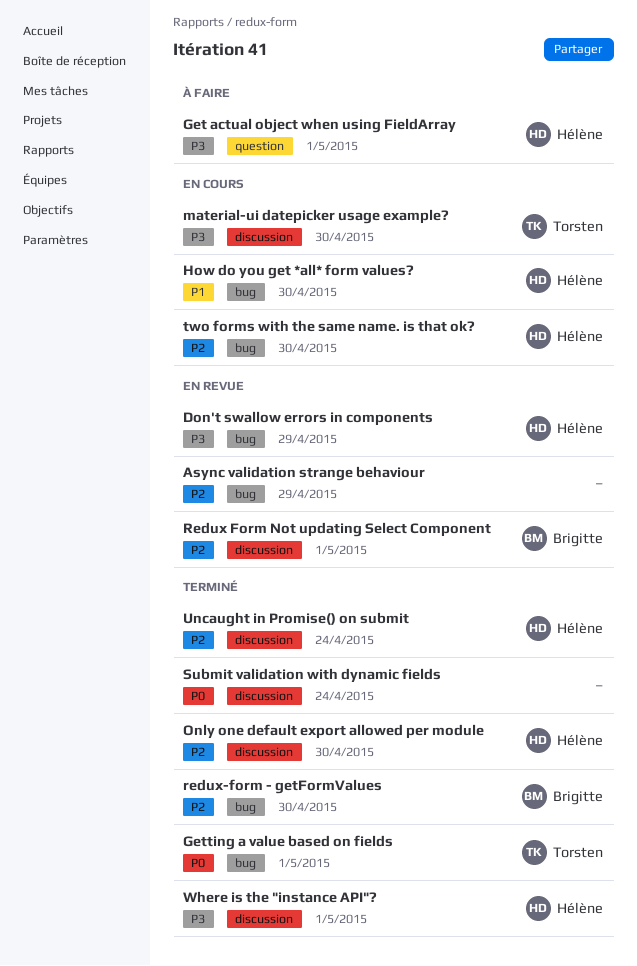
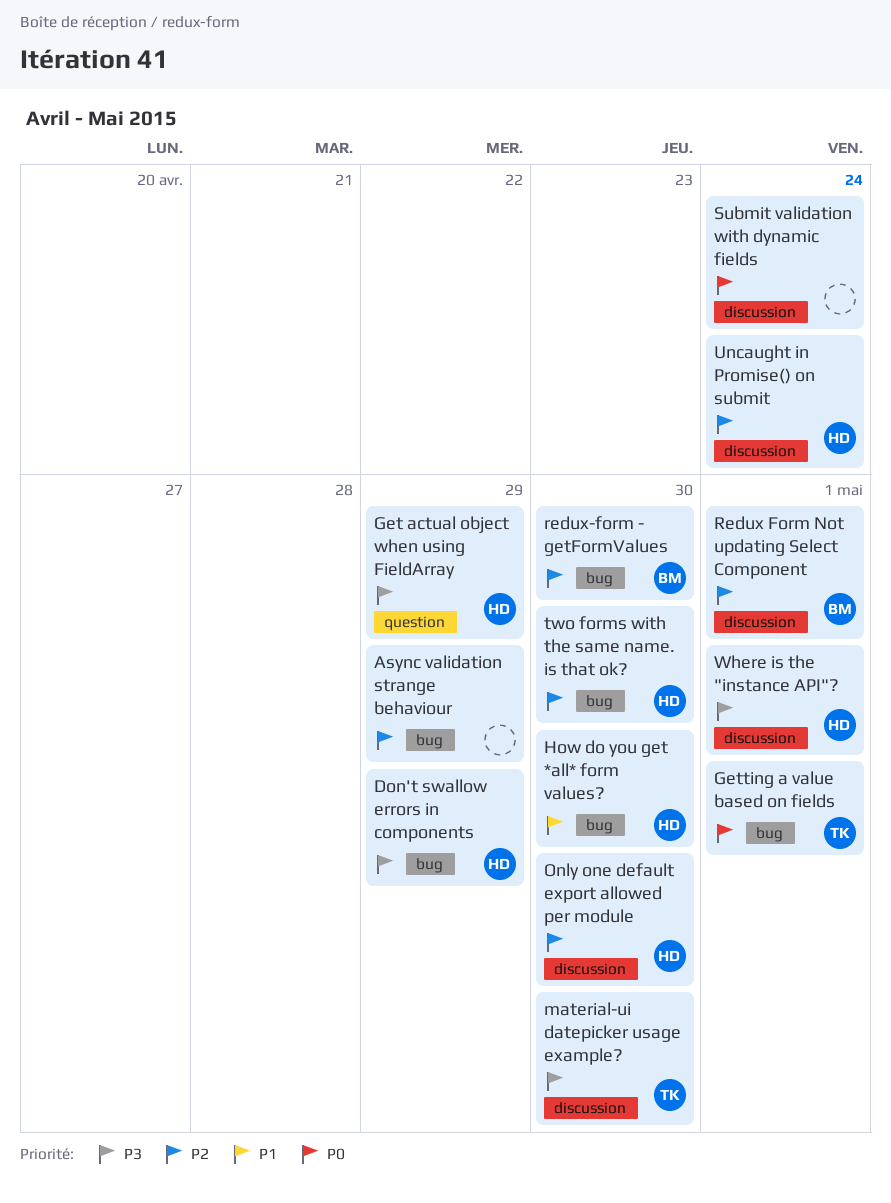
Get actual object when using FieldArray, due: May 1 -> Apr 29

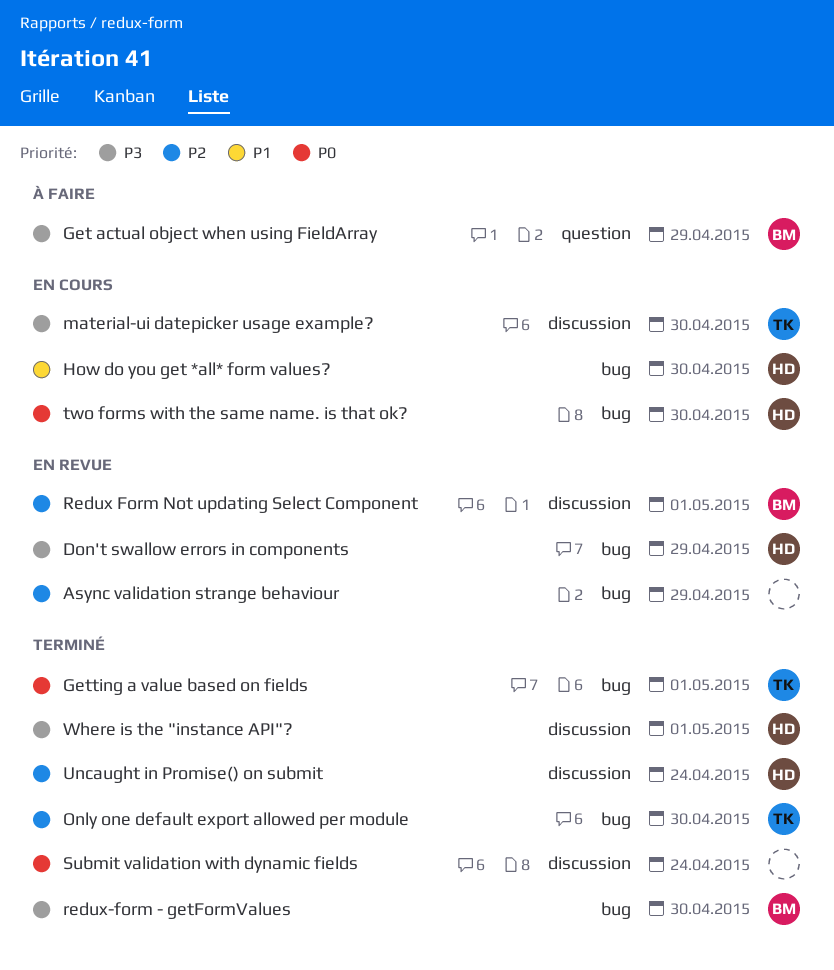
Get actual object when using FieldArray, owner: HD -> BM
Only one default export allowed per module, owner: HD -> TK
Only one default export allowed per module, label: discussion -> bug
redux-form - getFormValues, priority: P2 -> P3
two forms with the same name. is that ok?, priority: P2 -> P0

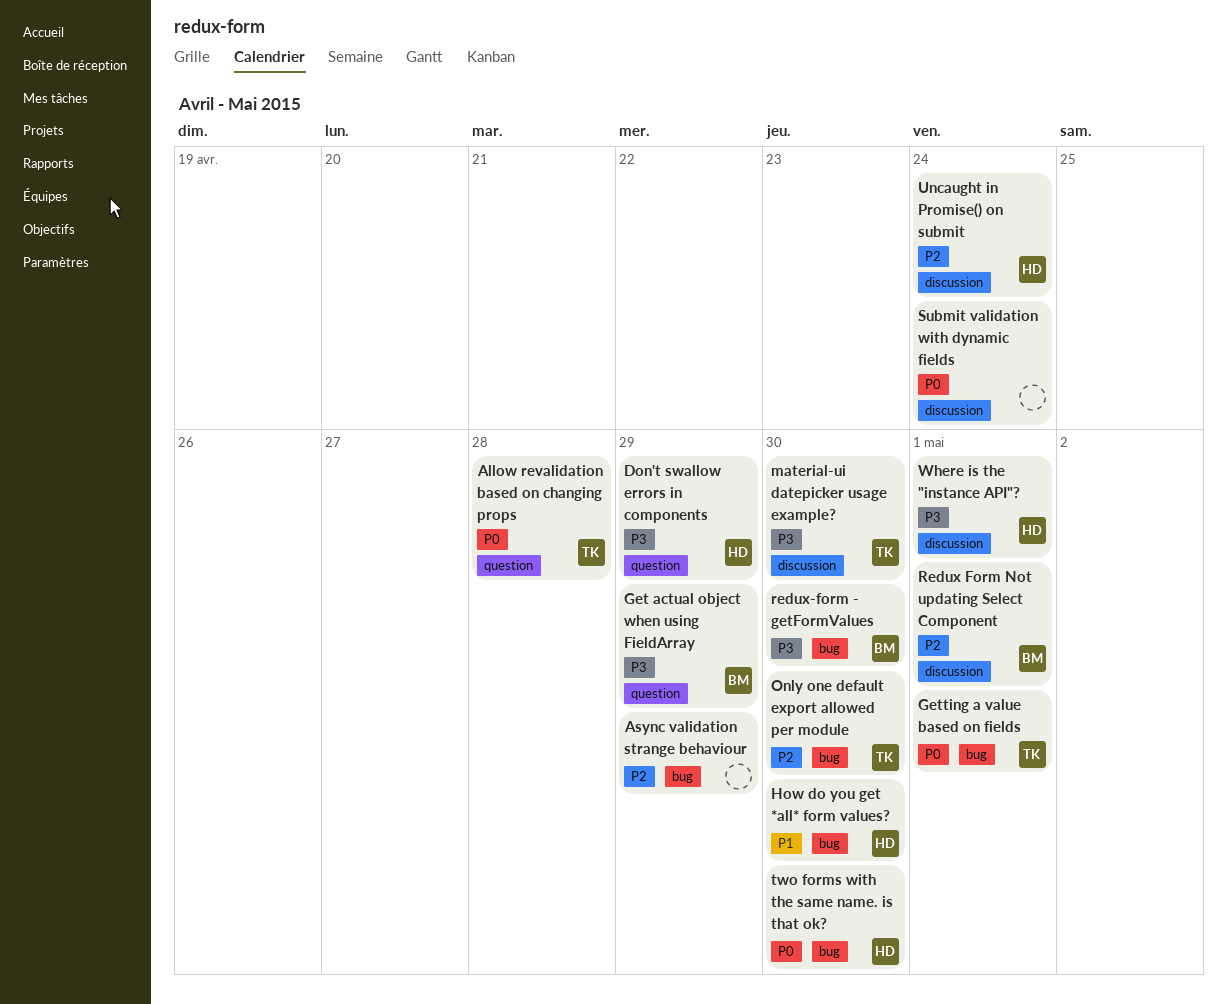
Allow revalidation based on changing props: none -> present
Don't swallow errors in components, label: bug -> question

